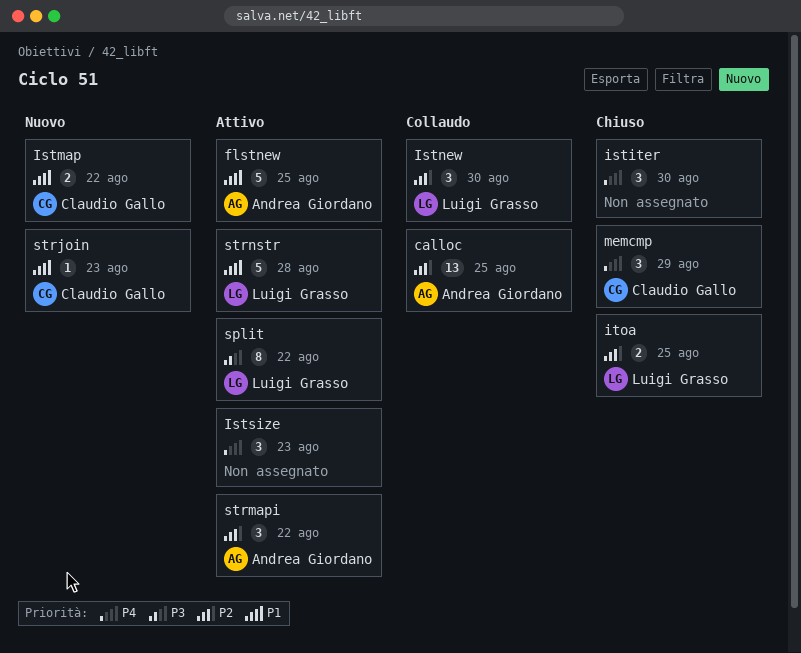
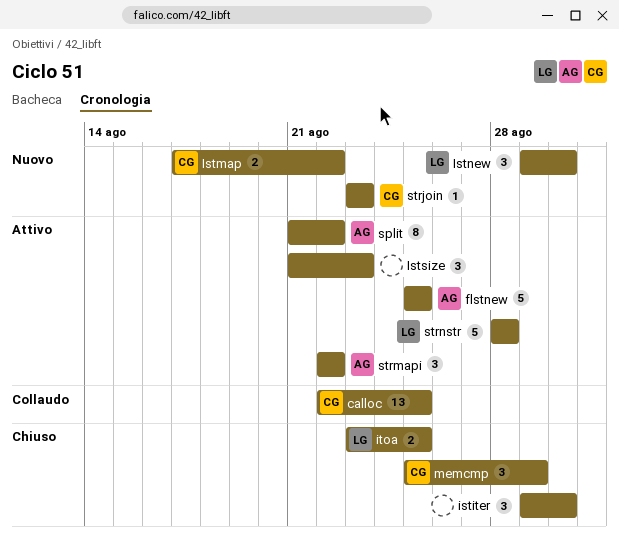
calloc, owner: Andrea Giordano -> Claudio Gallo
Istnew, status: Collaudo -> Nuovo
split, owner: Luigi Grasso -> Andrea Giordano

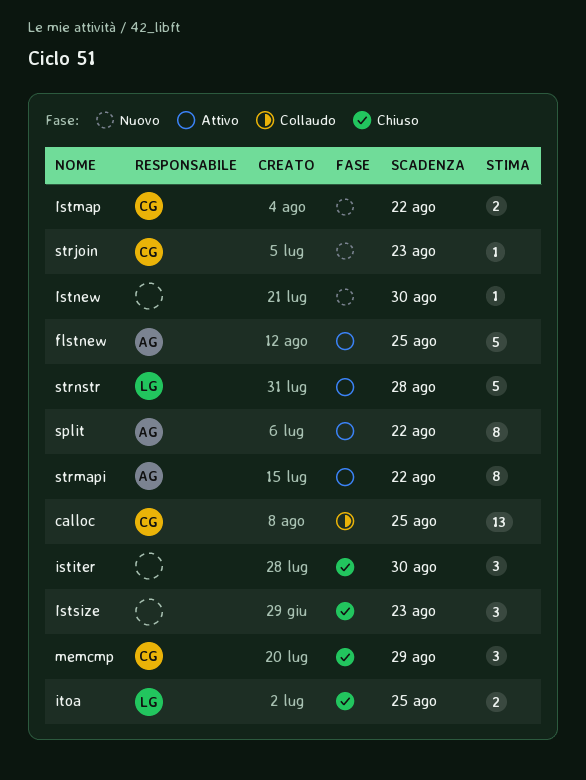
Istnew, owner: LG -> none
Istnew, estimate: 3 -> 1
Istsize, status: Attivo -> Chiuso
strmapi, estimate: 3 -> 8

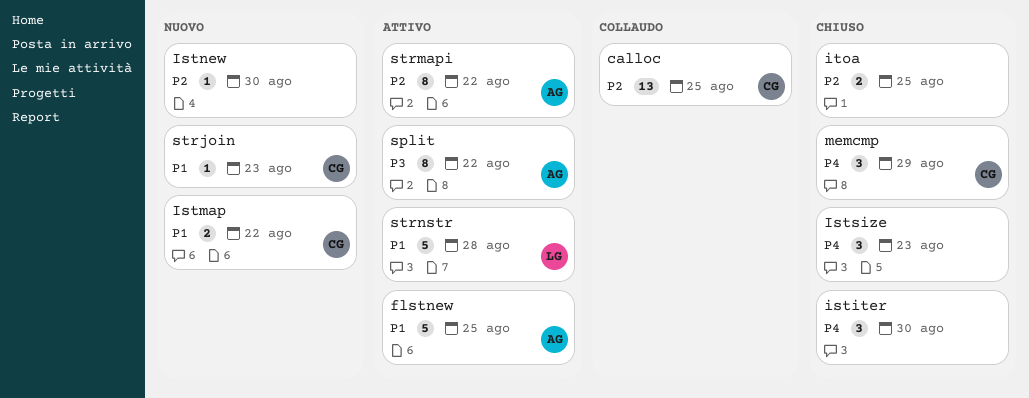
itoa, owner: LG -> none

